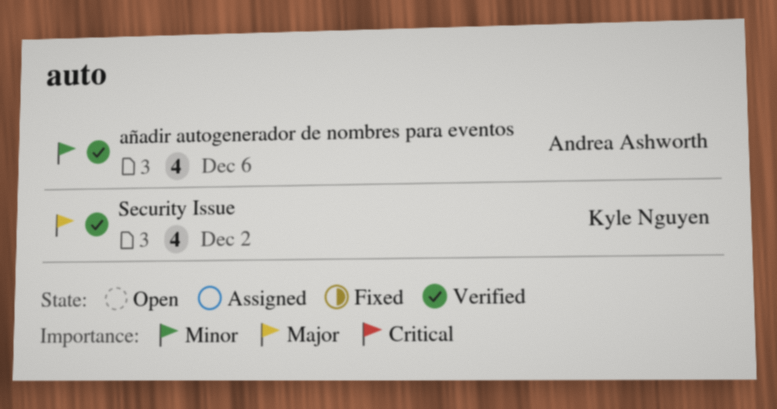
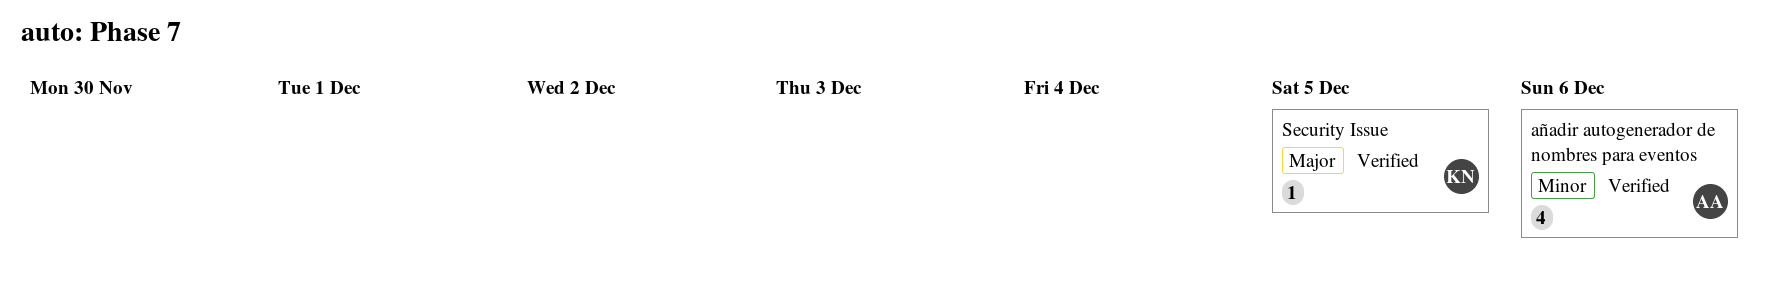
Security Issue, estimate: 4 -> 1
Security Issue, due: Dec 2 -> Dec 5

